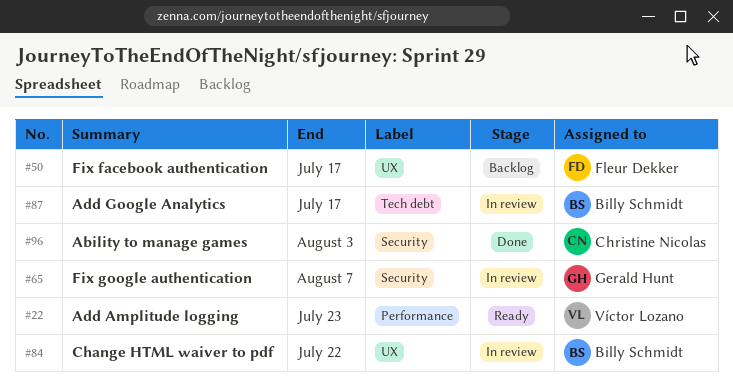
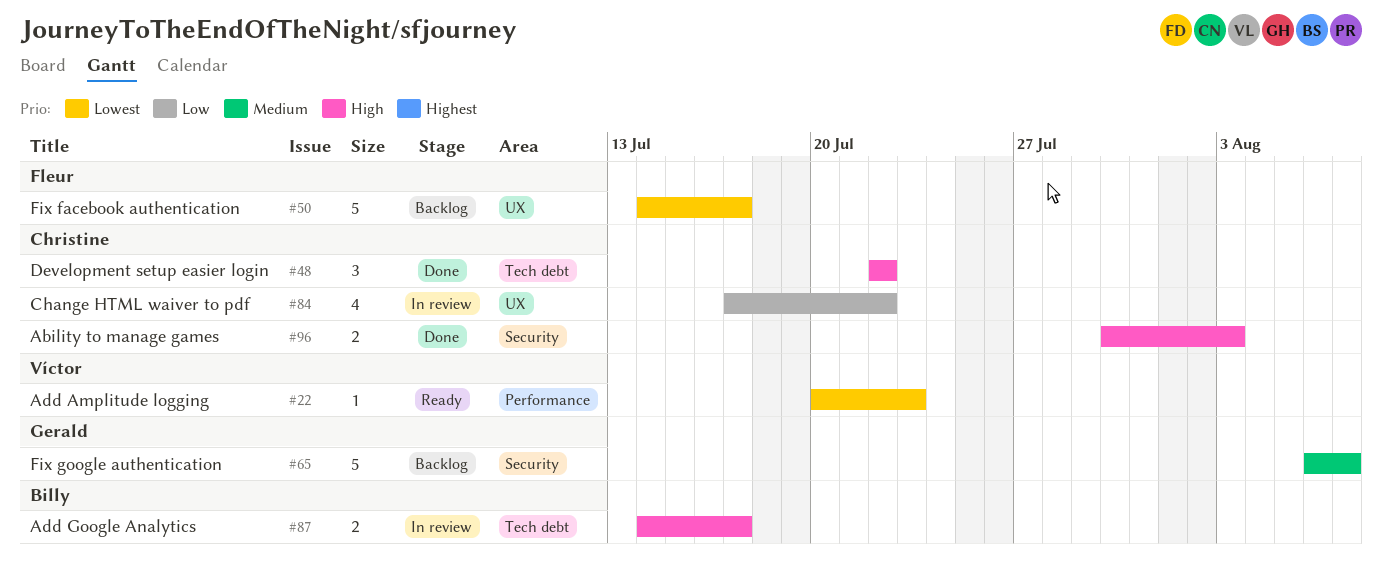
#48: none -> present
#65, status: In review -> Backlog
#84, owner: Billy Schmidt -> Christine Nicolas

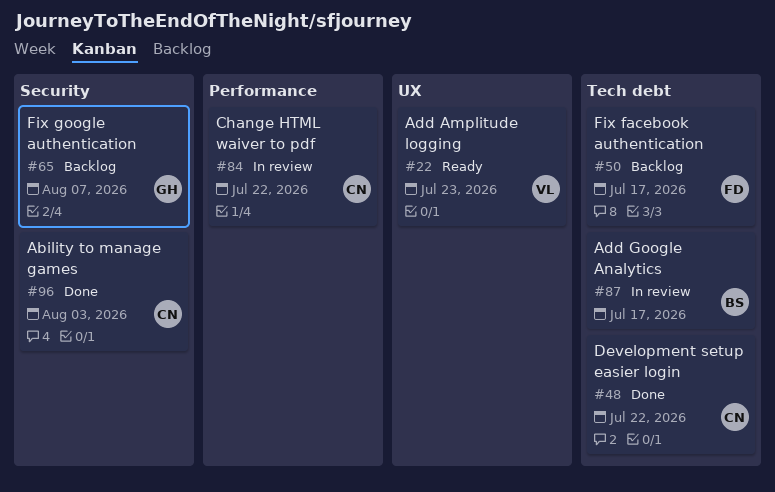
#22, label: Performance -> UX
#50, label: UX -> Tech debt
#84, label: UX -> Performance

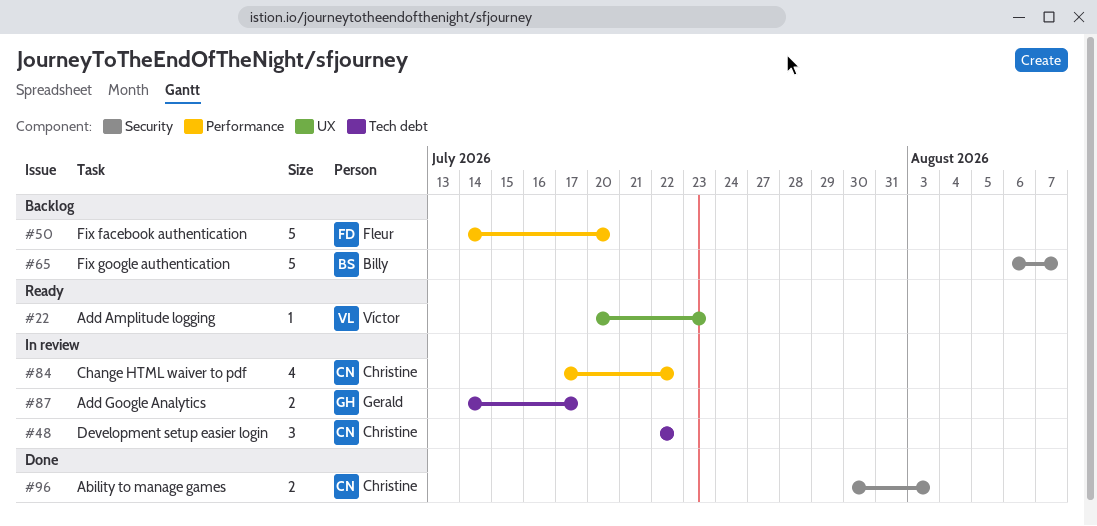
#48, status: Done -> In review
#50, label: Tech debt -> Performance
#50, due: Jul 17 -> Jul 20
#65, owner: Gerald -> Billy
#87, owner: Billy -> Gerald

